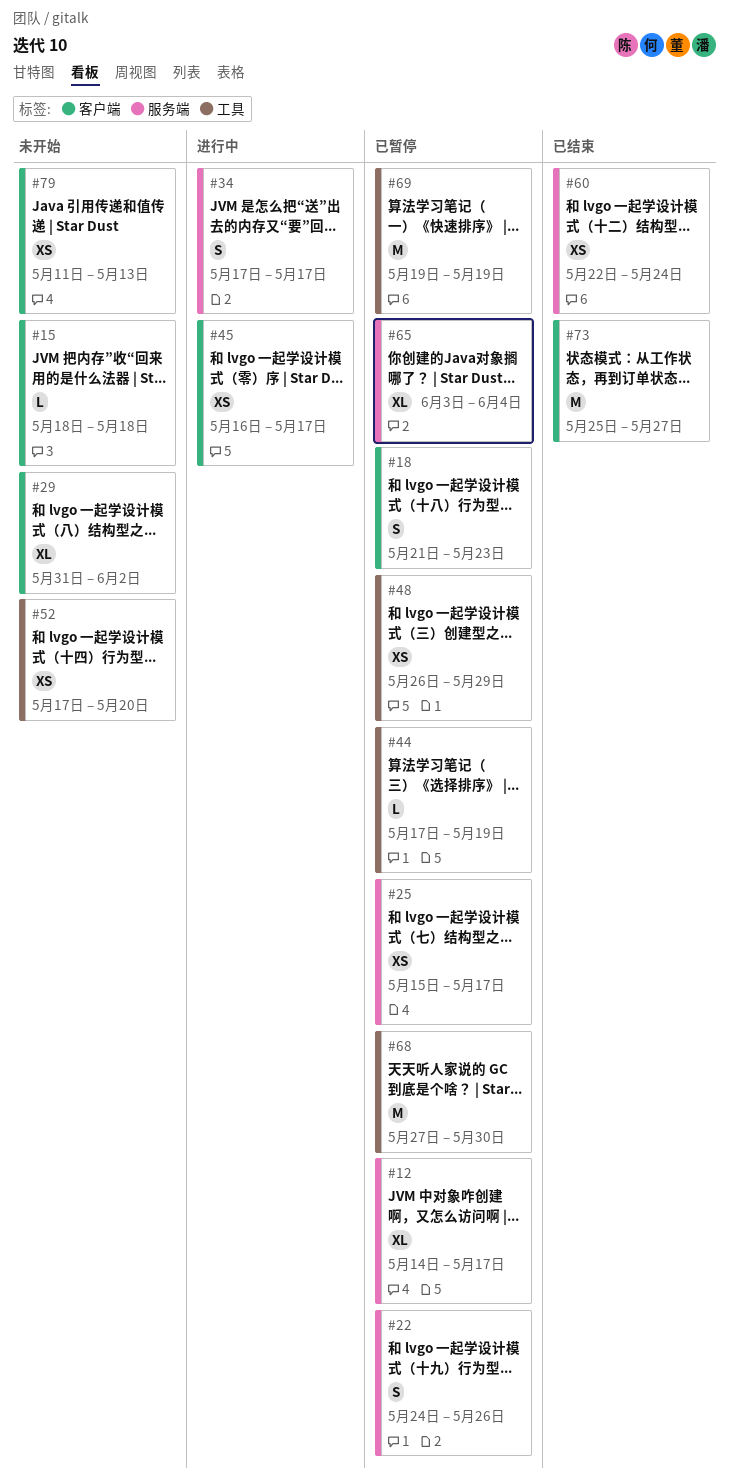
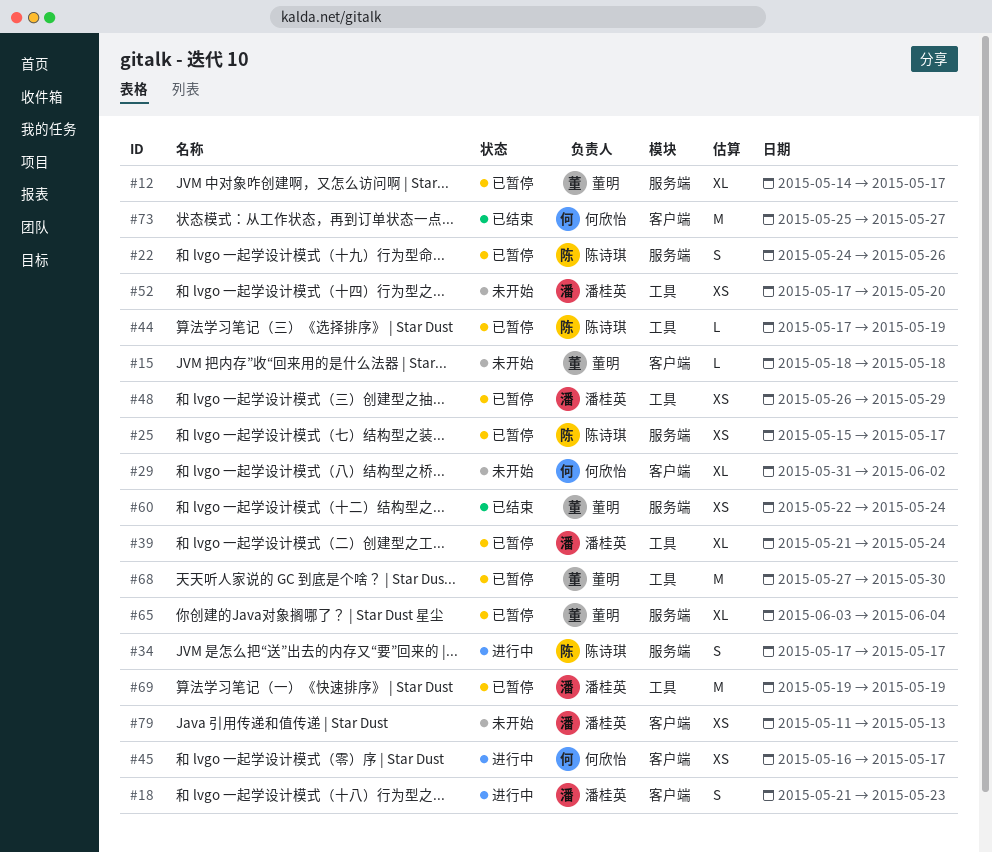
#18, status: 已暂停 -> 进行中
#39: none -> present

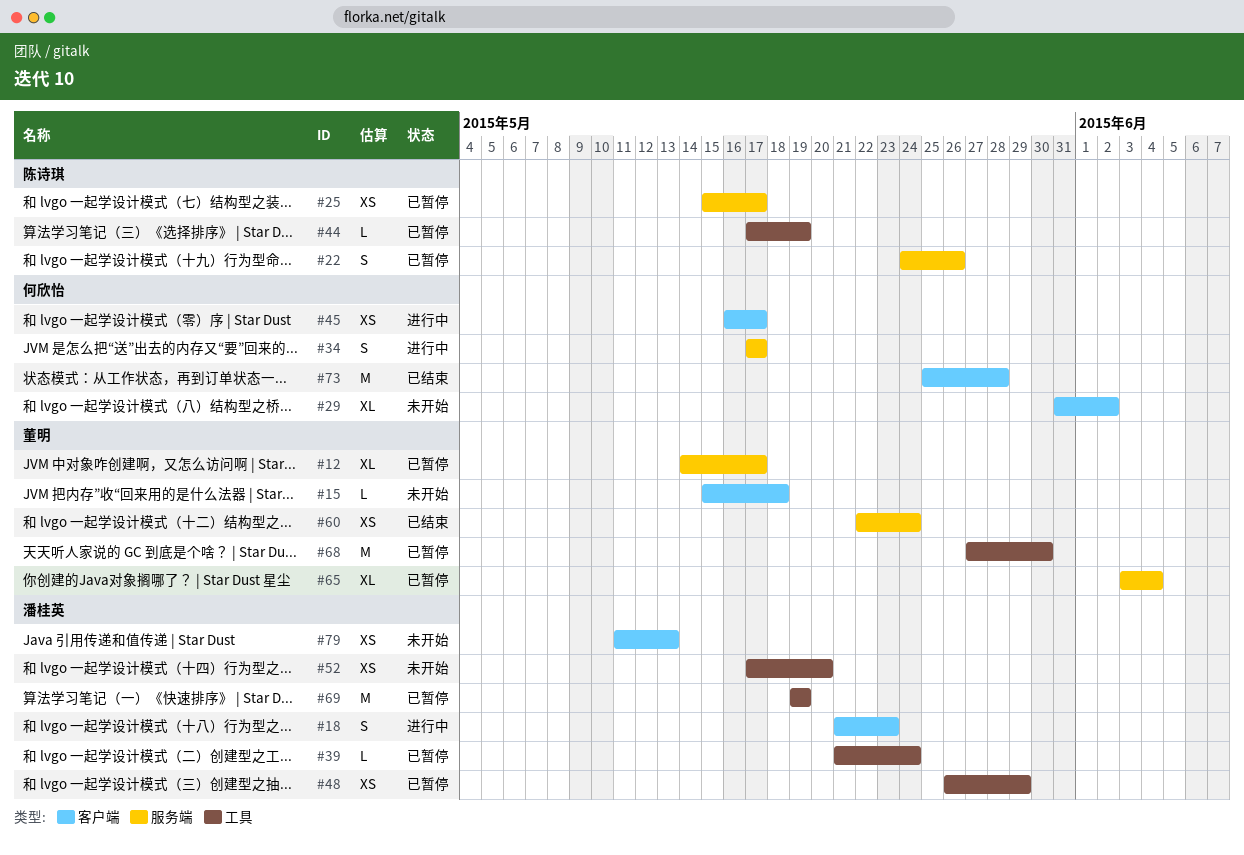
#15, start: May 18 -> May 15
#34, owner: 陈诗琪 -> 何欣怡
#39, estimate: XL -> L
#73, due: May 27 -> May 28

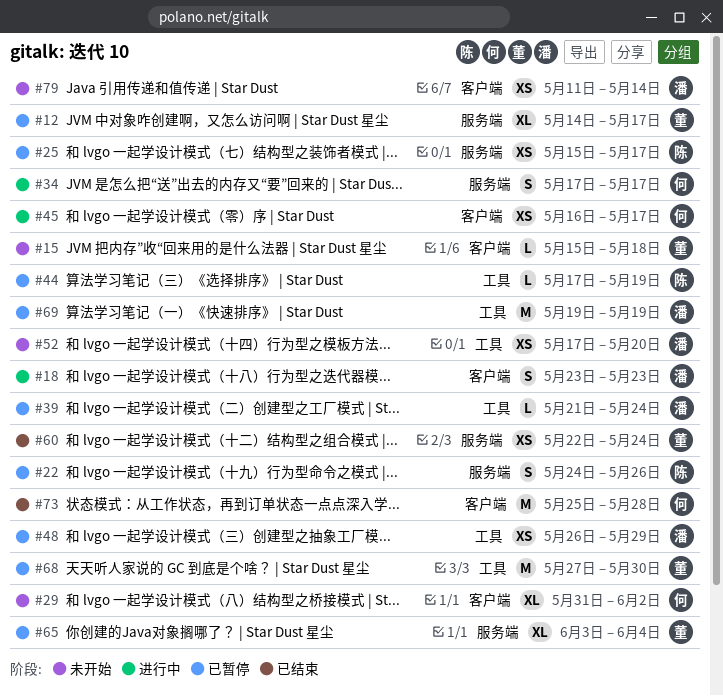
#18, start: May 21 -> May 23
#79, due: May 13 -> May 14

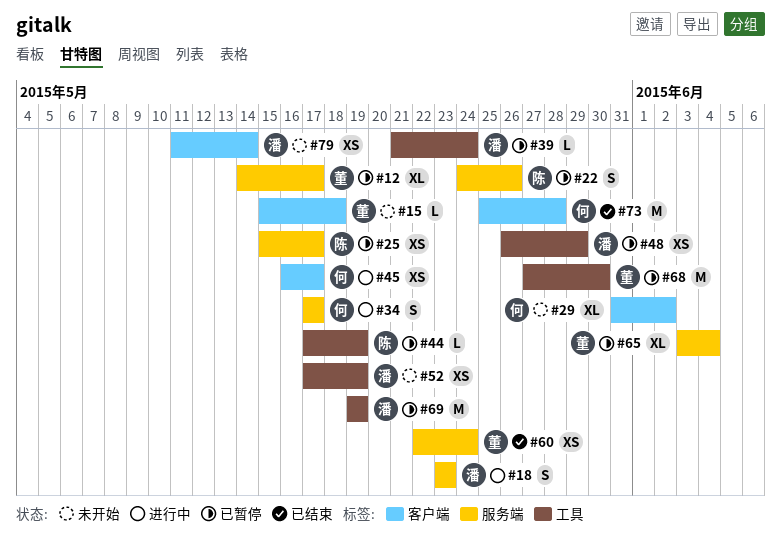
#18, label: 客户端 -> 服务端
#52, due: May 20 -> May 19

